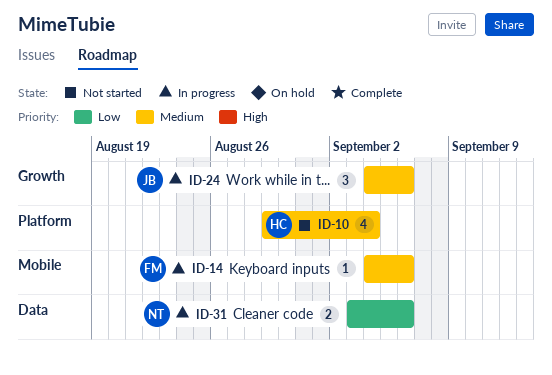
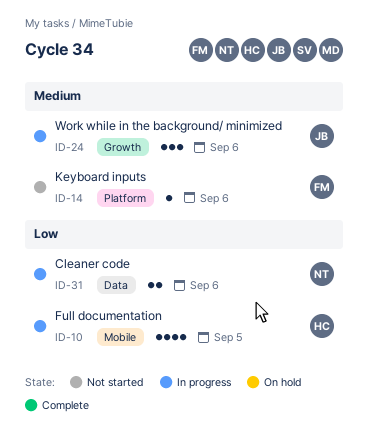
ID-10, status: Not started -> In progress
ID-10, priority: Medium -> Low
ID-10, label: Platform -> Mobile
ID-10, due: Sep 4 -> Sep 5
ID-14, status: In progress -> Not started
ID-14, label: Mobile -> Platform

